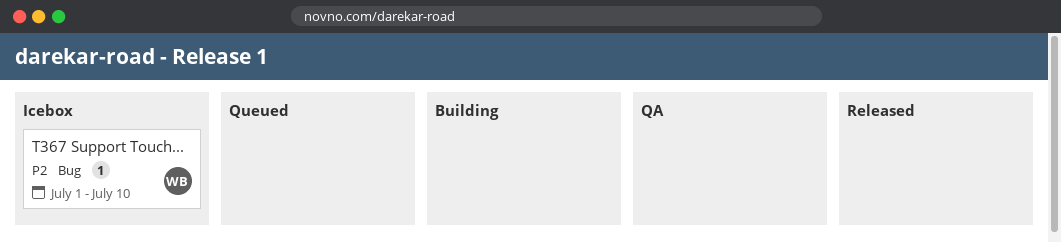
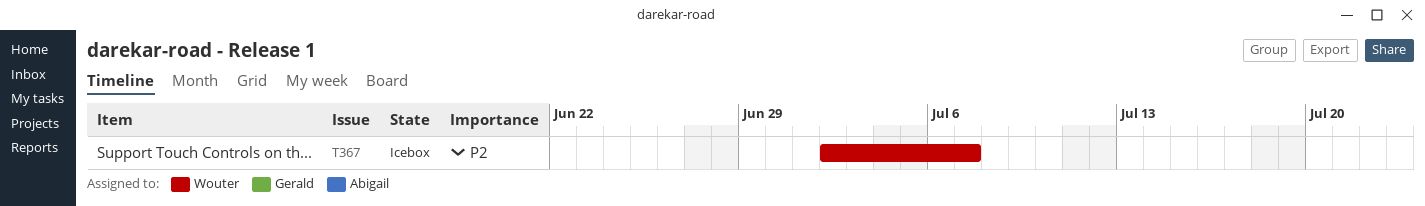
T367, start: Jul 1 -> Jul 2
T367, due: Jul 10 -> Jul 7

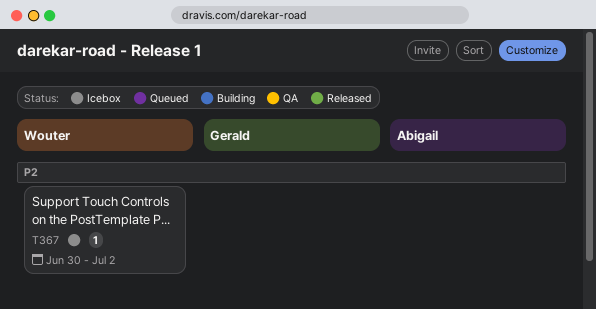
T367, start: Jul 2 -> Jun 30
T367, due: Jul 7 -> Jul 2

